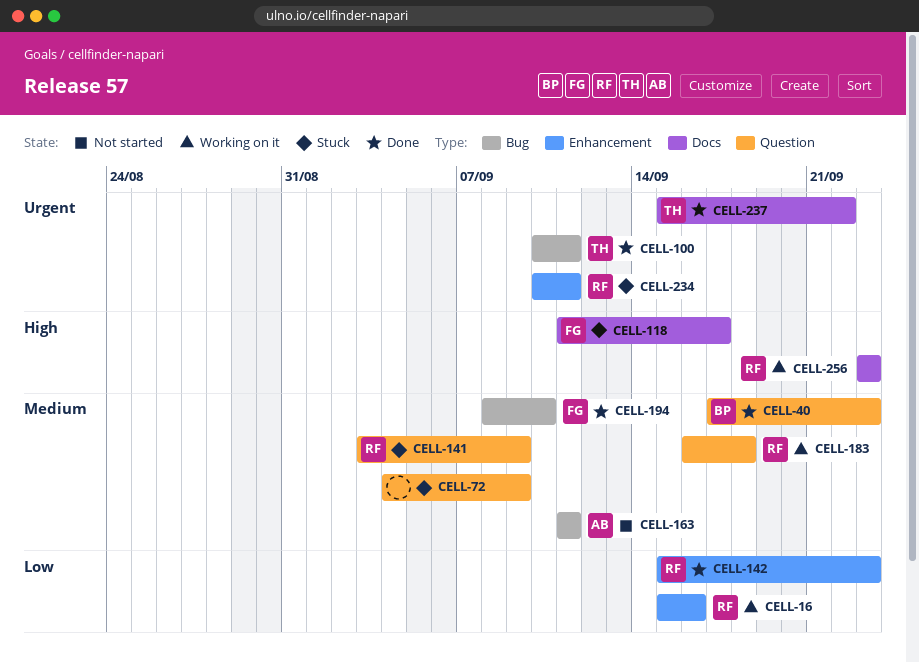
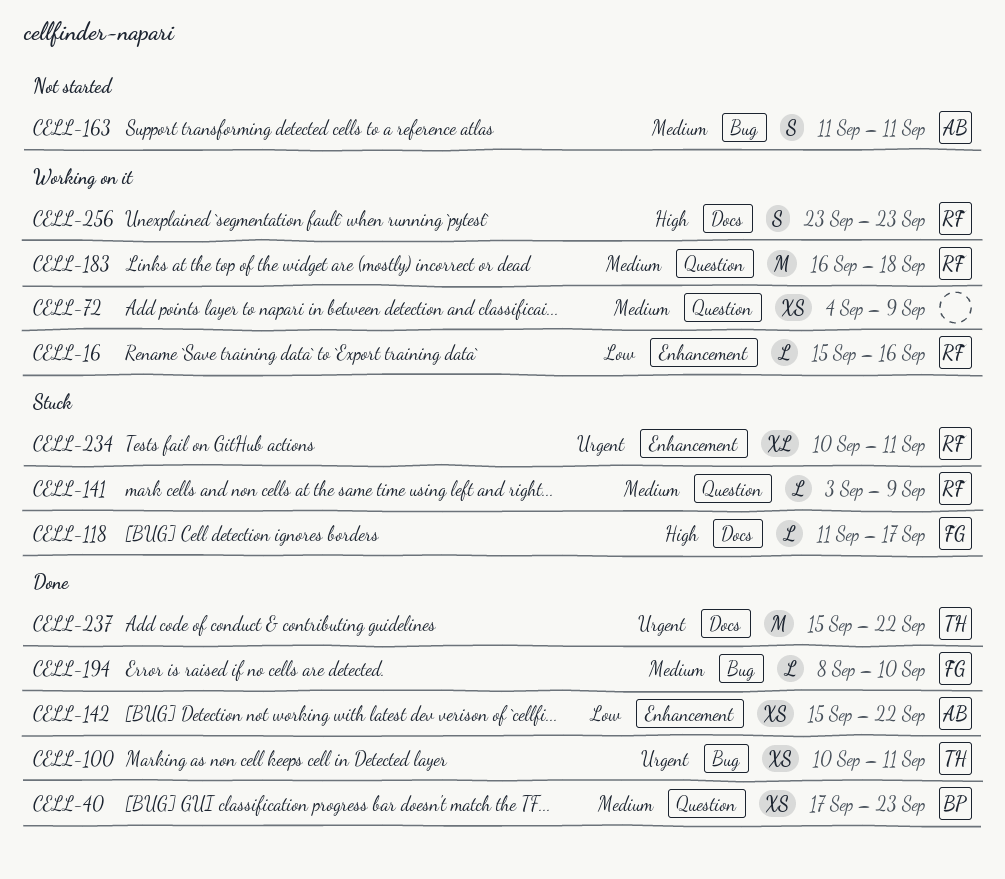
CELL-72, status: Stuck -> Working on it
CELL-142, owner: RF -> AB
CELL-142, due: Sep 23 -> Sep 22

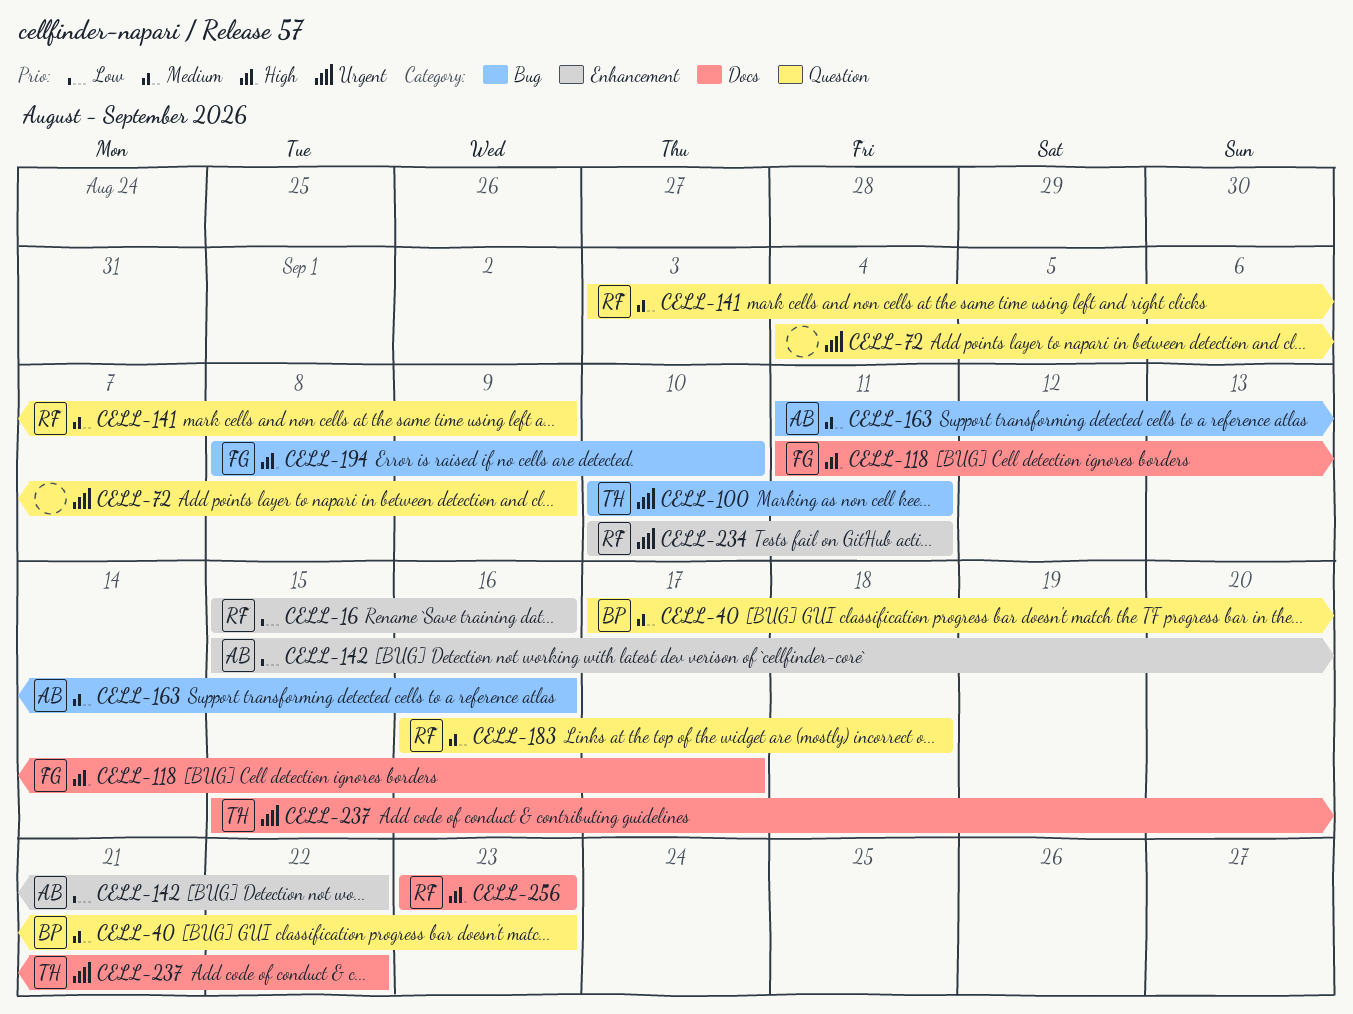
CELL-72, priority: Medium -> Urgent
CELL-163, due: Sep 11 -> Sep 16
CELL-194, priority: Medium -> High

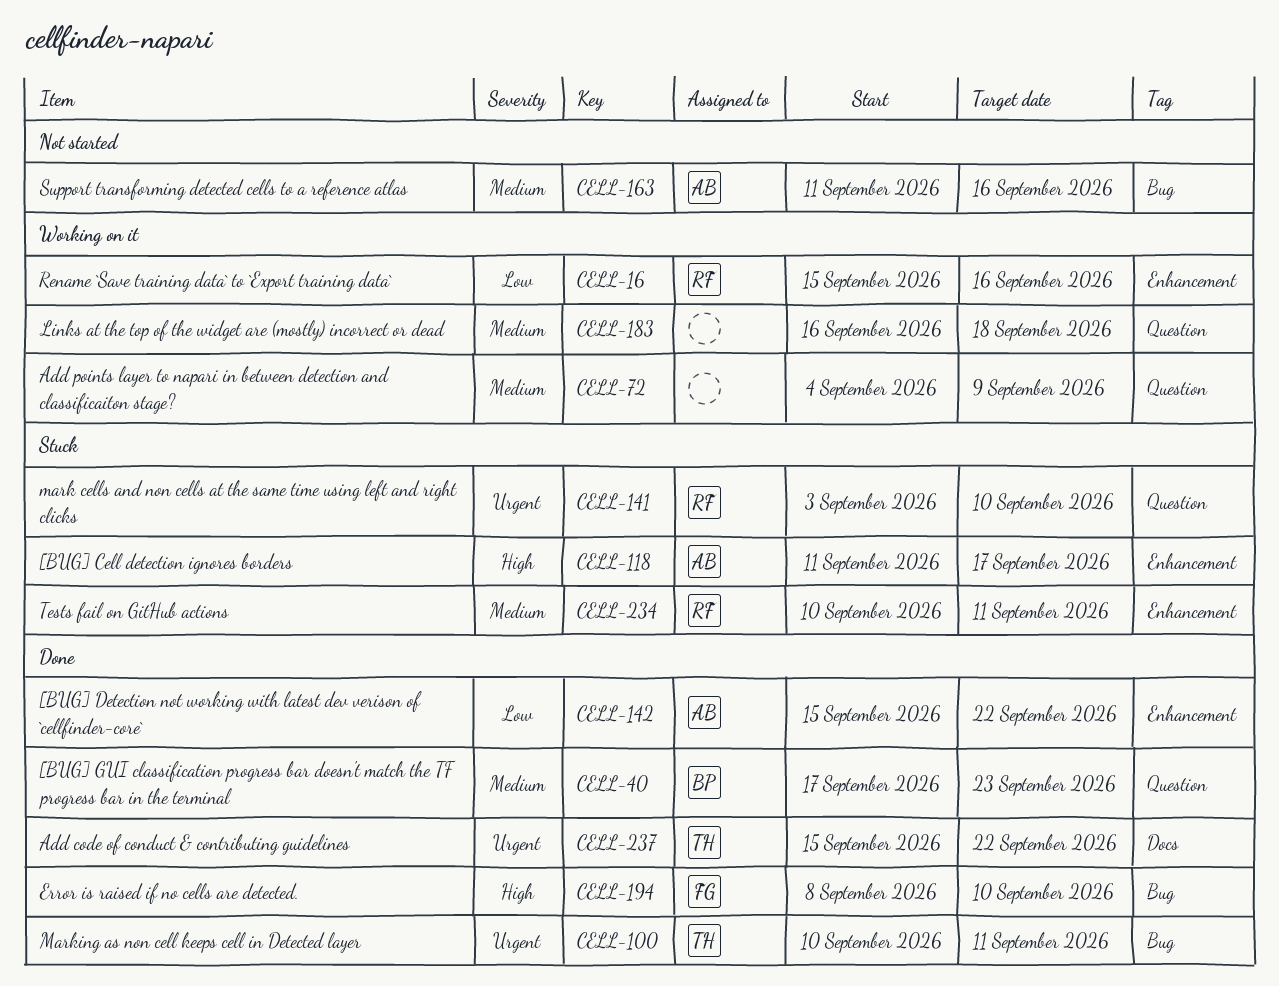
CELL-72, priority: Urgent -> Medium
CELL-118, owner: FG -> AB
CELL-118, label: Docs -> Enhancement
CELL-141, priority: Medium -> Urgent
CELL-141, due: Sep 9 -> Sep 10
CELL-183, owner: RF -> none
CELL-234, priority: Urgent -> Medium
CELL-256: present -> none

